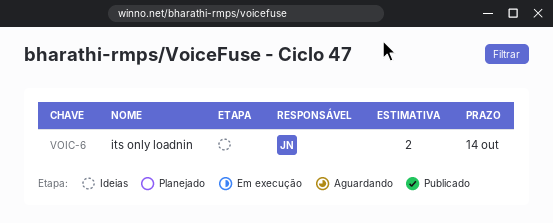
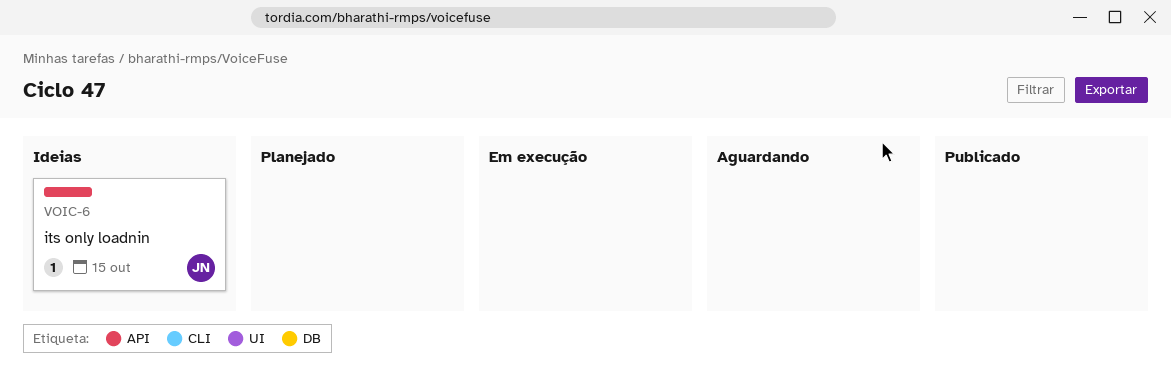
VOIC-6, estimate: 2 -> 1
VOIC-6, due: Oct 14 -> Oct 15

